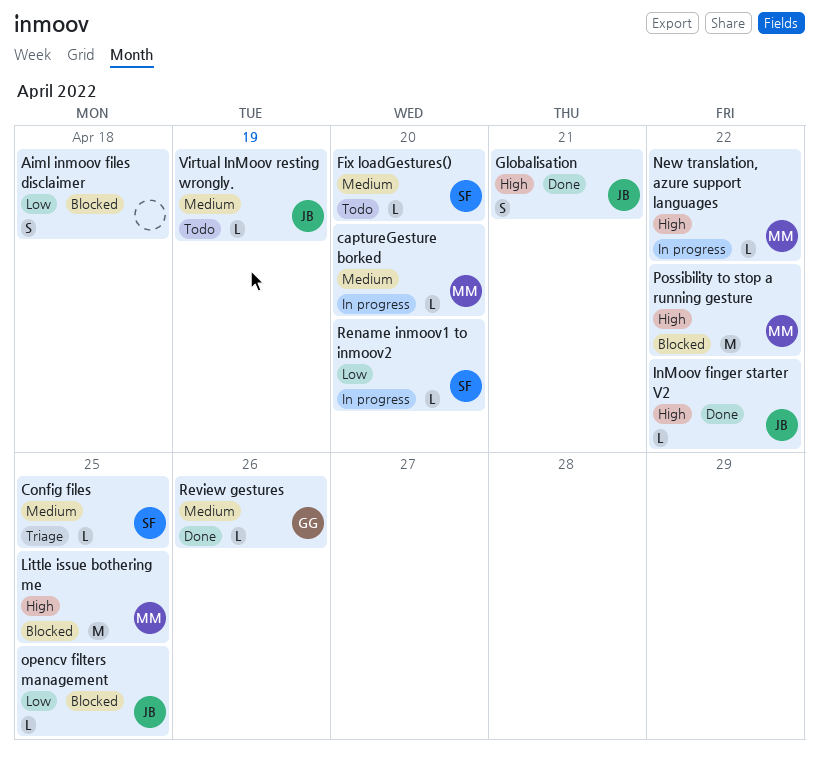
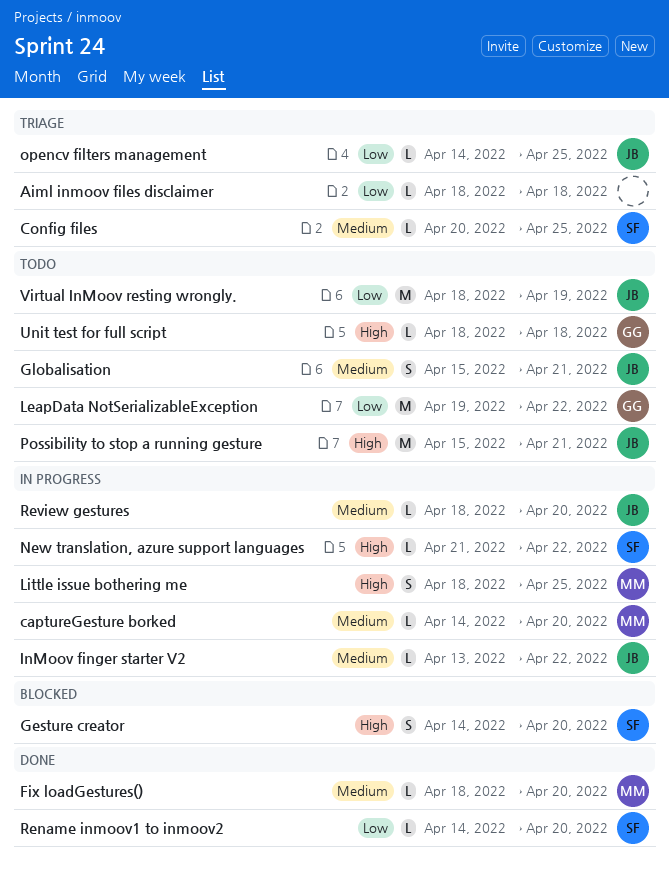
Aiml inmoov files disclaimer, status: Blocked -> Triage
Aiml inmoov files disclaimer, estimate: S -> L
Fix loadGestures(), status: Todo -> Done
Fix loadGestures(), owner: SF -> MM
Gesture creator: none -> present
Globalisation, status: Done -> Todo
Globalisation, priority: High -> Medium
InMoov finger starter V2, status: Done -> In progress
InMoov finger starter V2, priority: High -> Medium
LeapData NotSerializableException: none -> present
Little issue bothering me, status: Blocked -> In progress
Little issue bothering me, estimate: M -> S
New translation, azure support languages, owner: MM -> SF
opencv filters management, status: Blocked -> Triage
Possibility to stop a running gesture, status: Blocked -> Todo
Possibility to stop a running gesture, owner: MM -> JB
Possibility to stop a running gesture, due: Apr 22 -> Apr 21
Rename inmoov1 to inmoov2, status: In progress -> Done
Review gestures, status: Done -> In progress
Review gestures, owner: GG -> JB
Review gestures, due: Apr 26 -> Apr 20
Unit test for full script: none -> present
Virtual InMoov resting wrongly., priority: Medium -> Low
Virtual InMoov resting wrongly., estimate: L -> M

